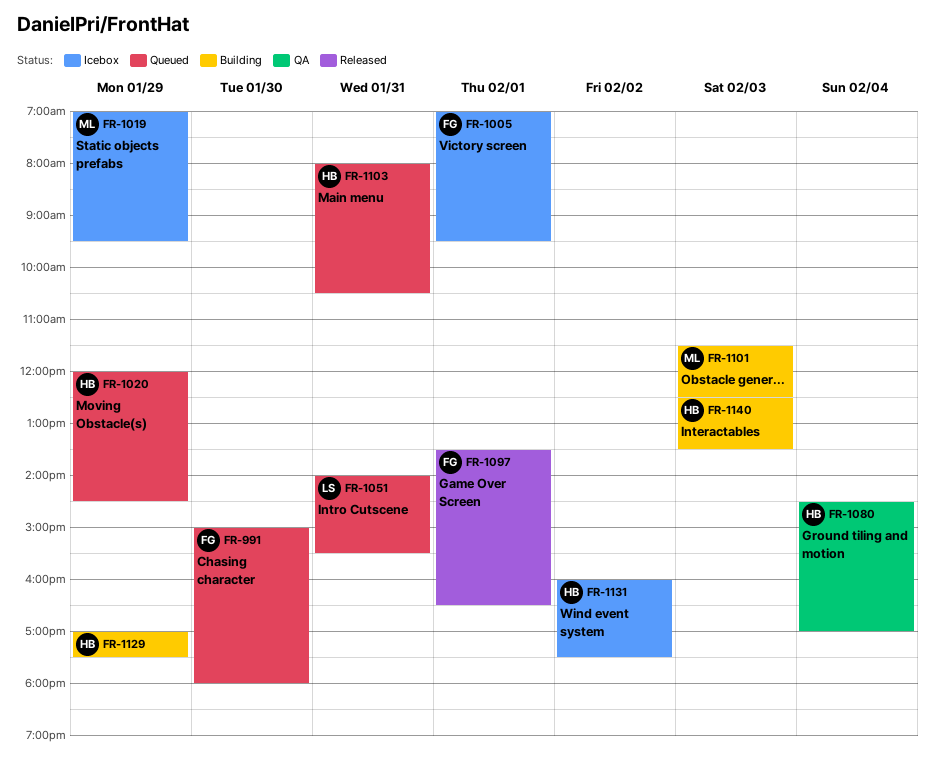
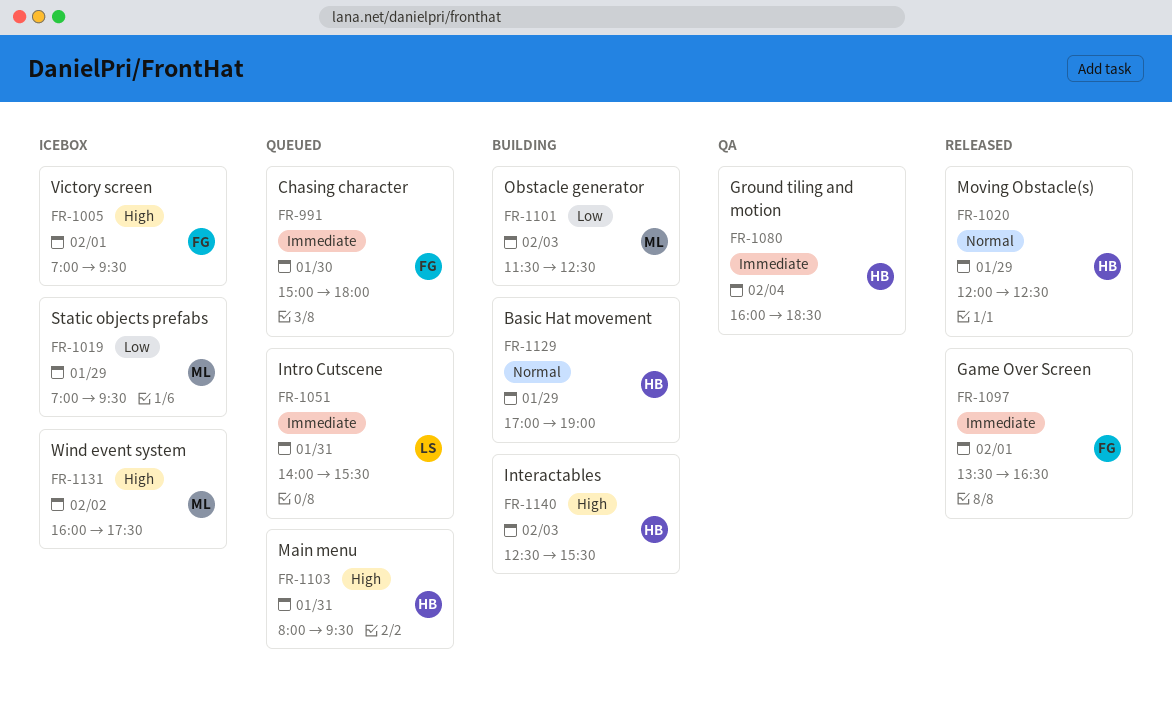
FR-1020, status: Queued -> Released
FR-1020, ends: 14:30 -> 12:30
FR-1080, begins: 14:30 -> 16:00
FR-1080, ends: 17:00 -> 18:30
FR-1103, ends: 10:30 -> 09:30
FR-1129, ends: 17:30 -> 19:00
FR-1131, owner: HB -> ML
FR-1140, ends: 13:30 -> 15:30

